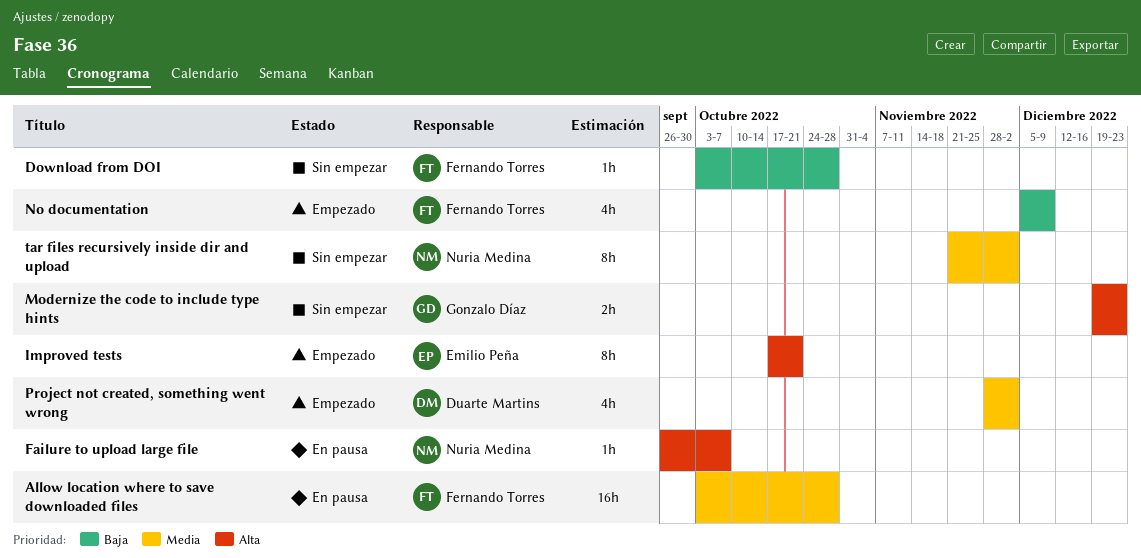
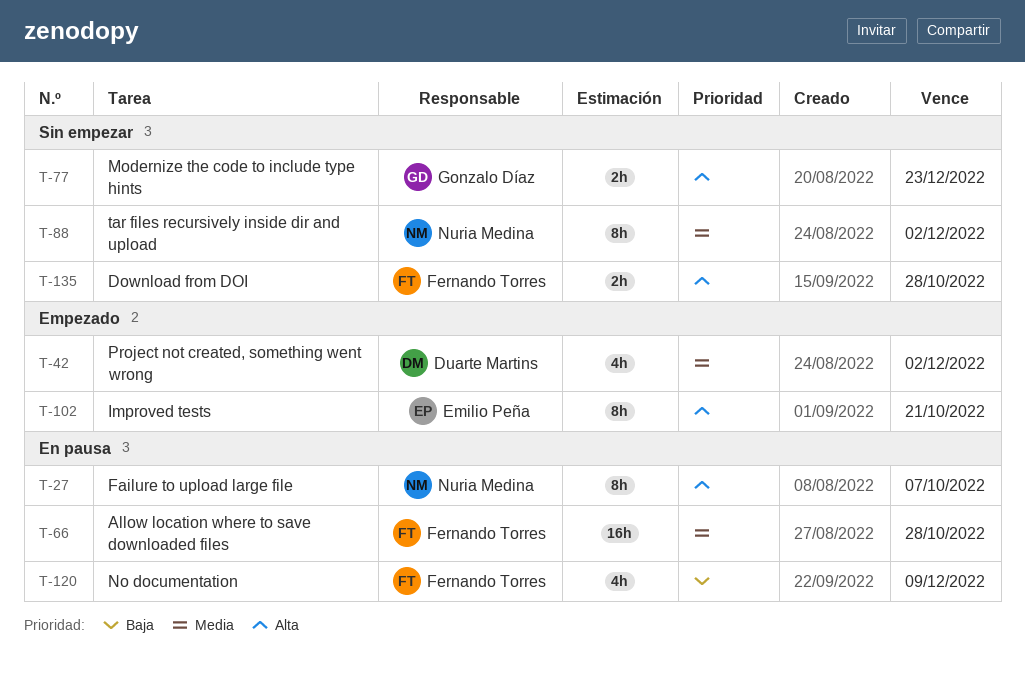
Download from DOI, priority: Baja -> Alta
Download from DOI, estimate: 1h -> 2h
Failure to upload large file, estimate: 1h -> 8h
No documentation, status: Empezado -> En pausa

